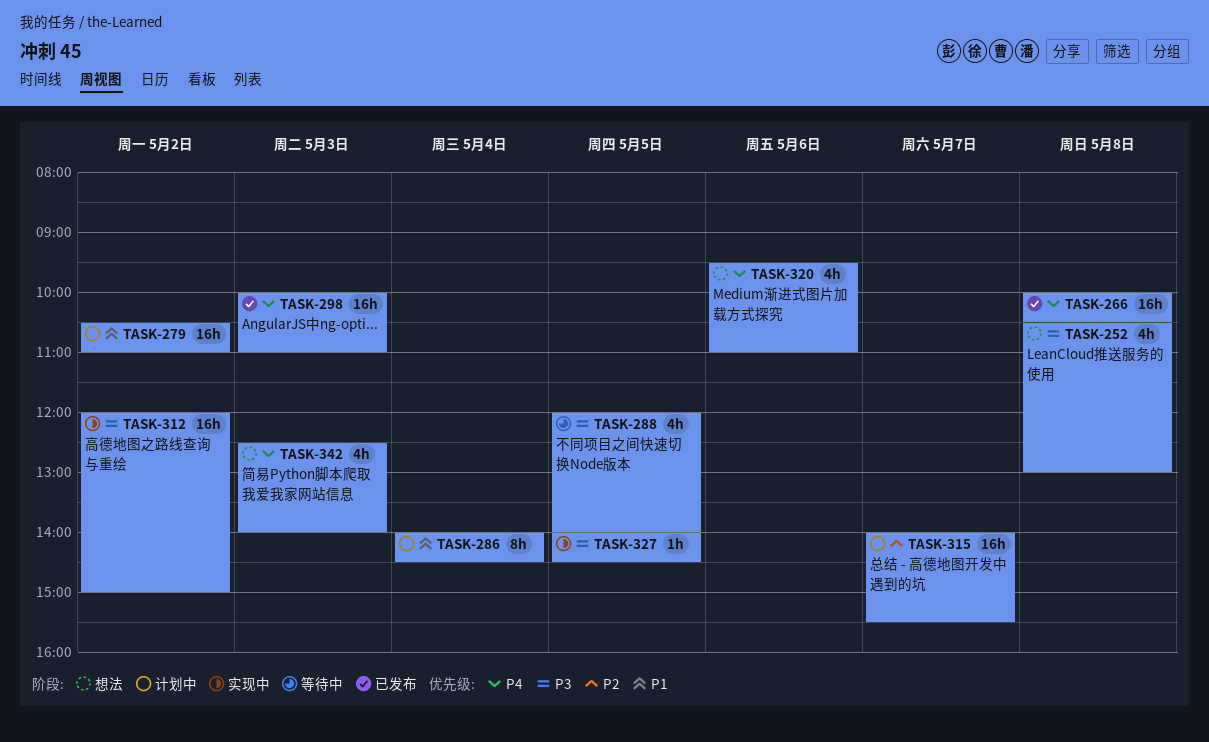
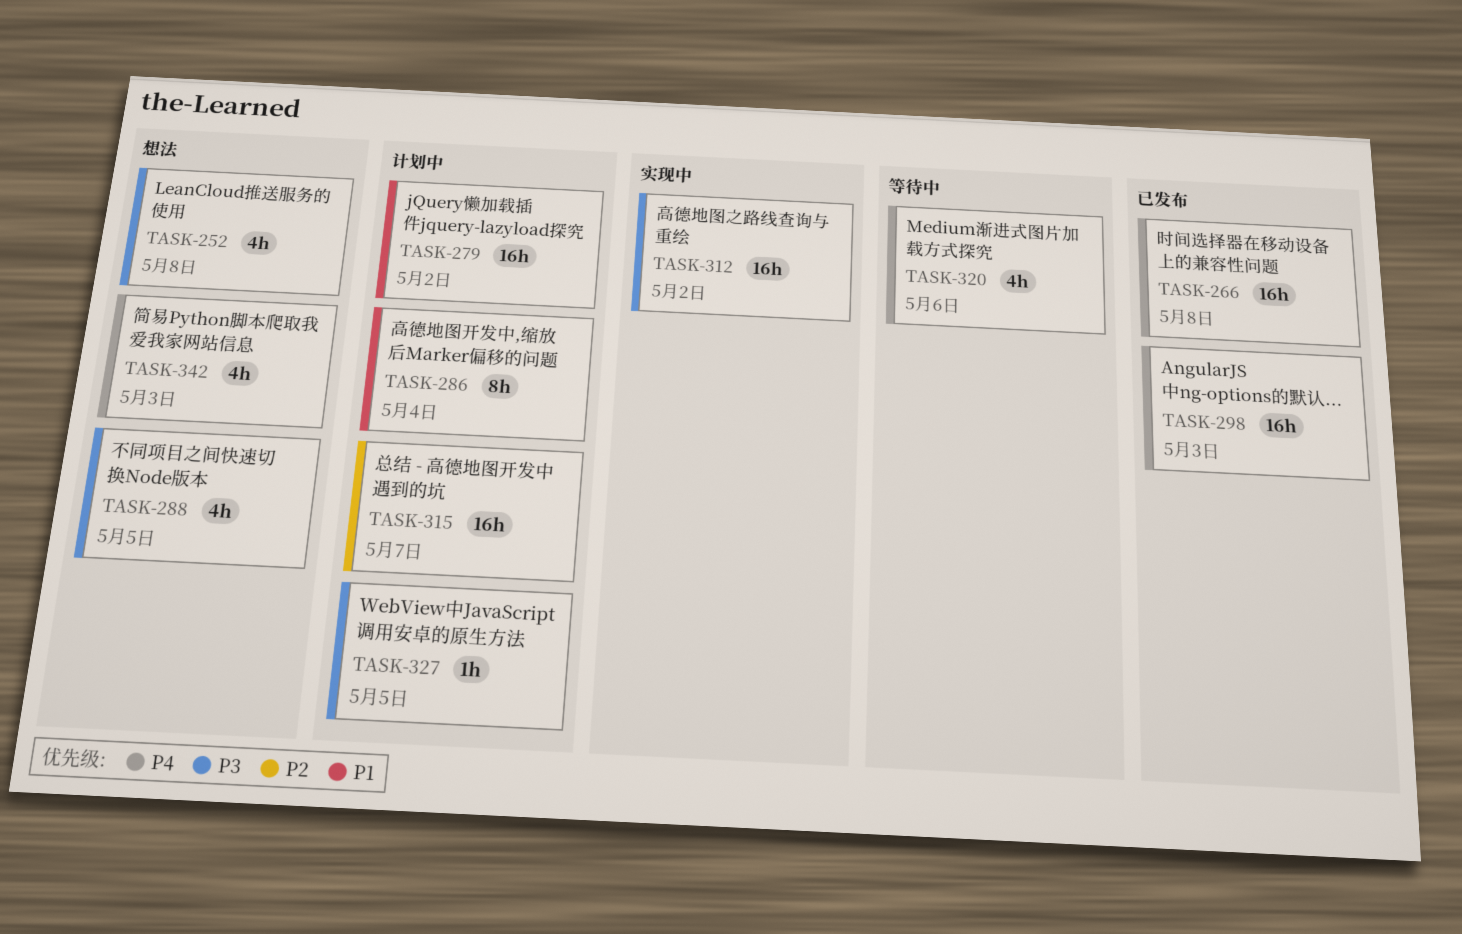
TASK-288, status: 等待中 -> 想法
TASK-320, status: 想法 -> 等待中
TASK-327, status: 实现中 -> 计划中

